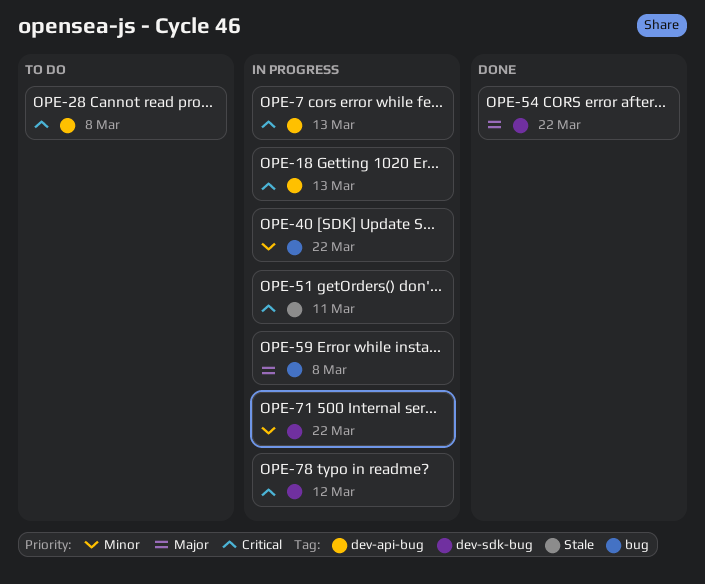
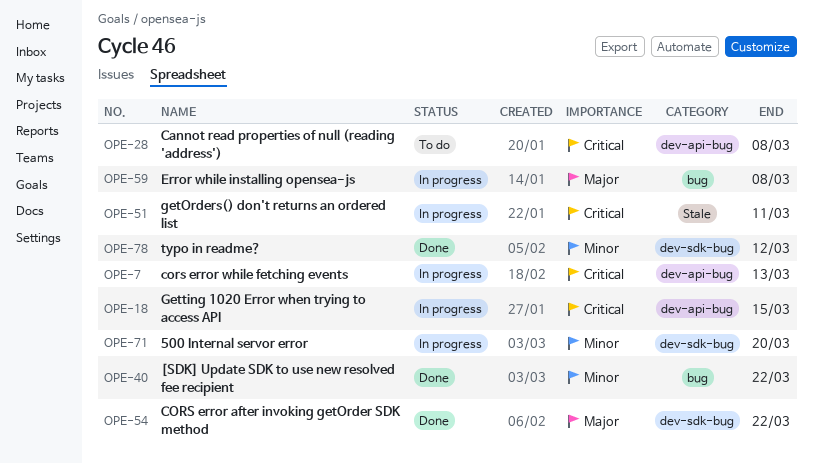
OPE-18, due: Mar 13 -> Mar 15
OPE-40, status: In progress -> Done
OPE-71, due: Mar 22 -> Mar 20
OPE-78, status: In progress -> Done
OPE-78, priority: Critical -> Minor

